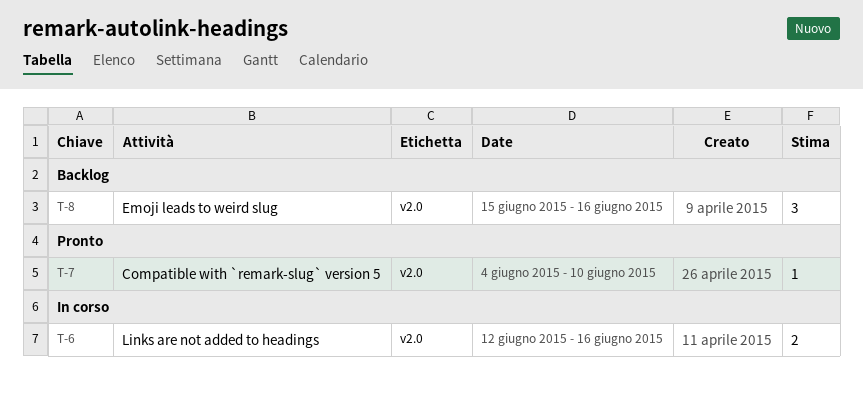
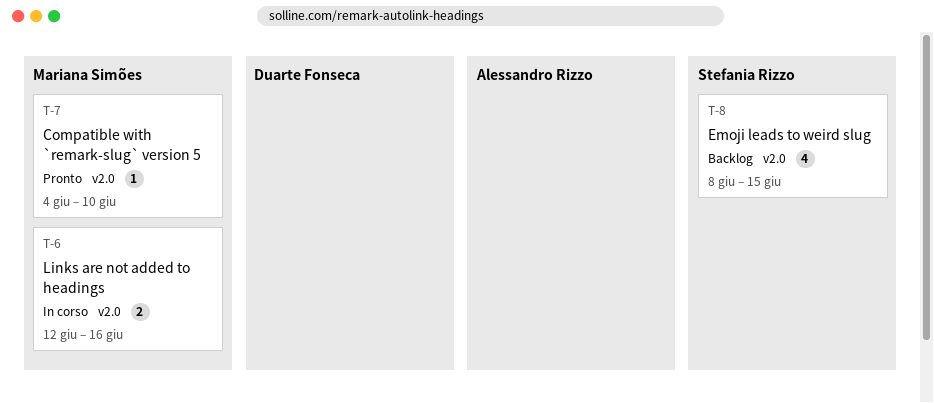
T-8, estimate: 3 -> 4
T-8, start: Jun 15 -> Jun 8
T-8, due: Jun 16 -> Jun 15

